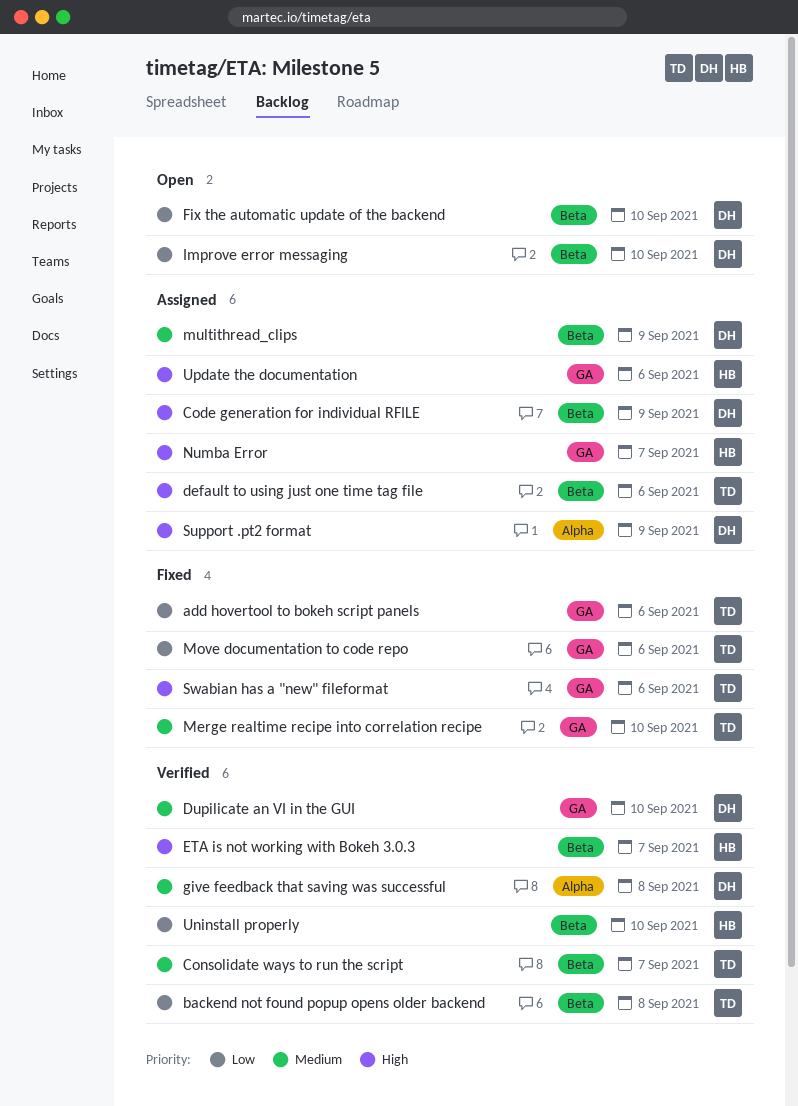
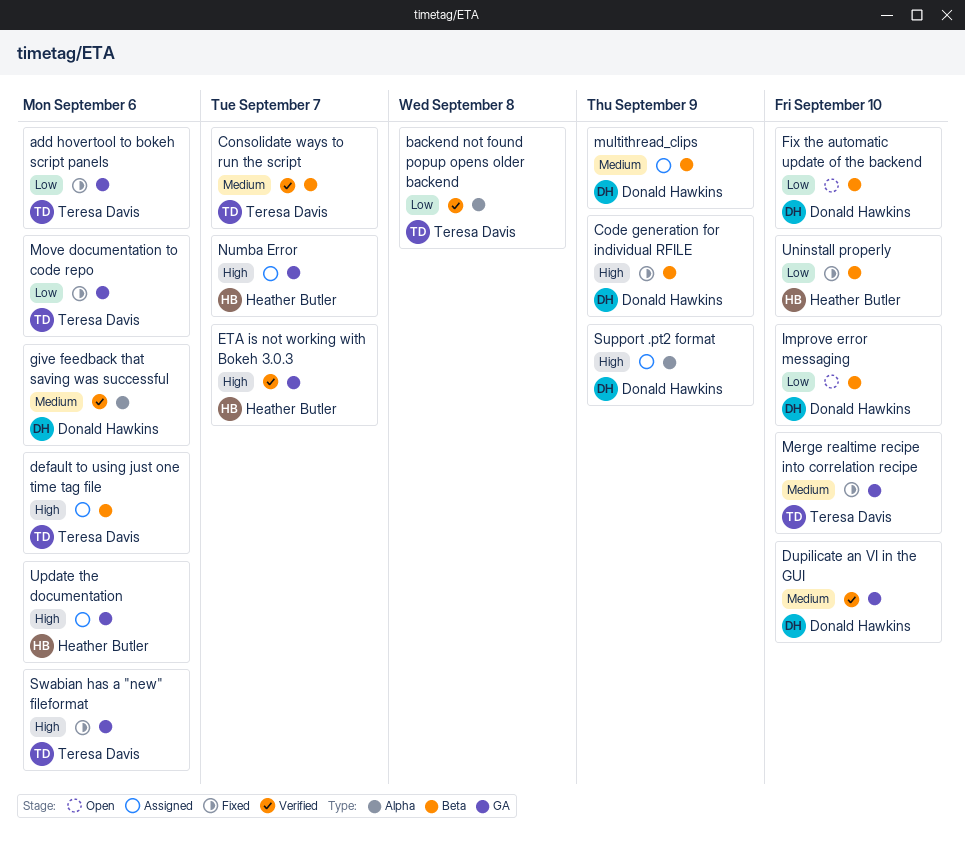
backend not found popup opens older backend, label: Beta -> Alpha
Code generation for individual RFILE, status: Assigned -> Fixed
ETA is not working with Bokeh 3.0.3, label: Beta -> GA
give feedback that saving was successful, due: Sep 8 -> Sep 6
Uninstall properly, status: Verified -> Fixed

